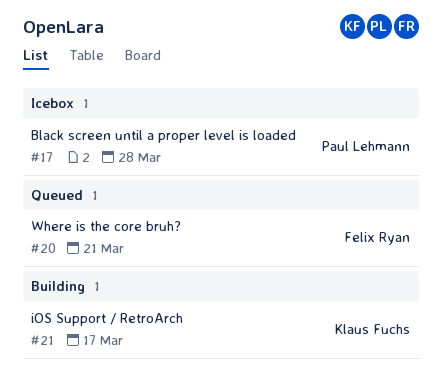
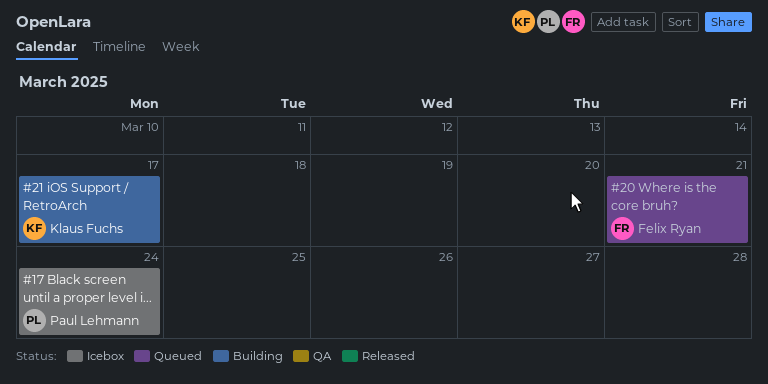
#17, due: Mar 28 -> Mar 24

